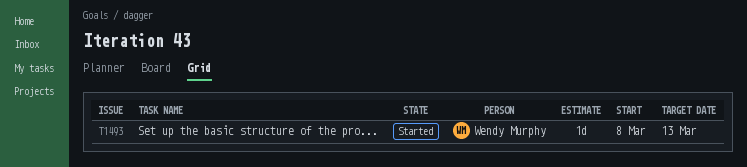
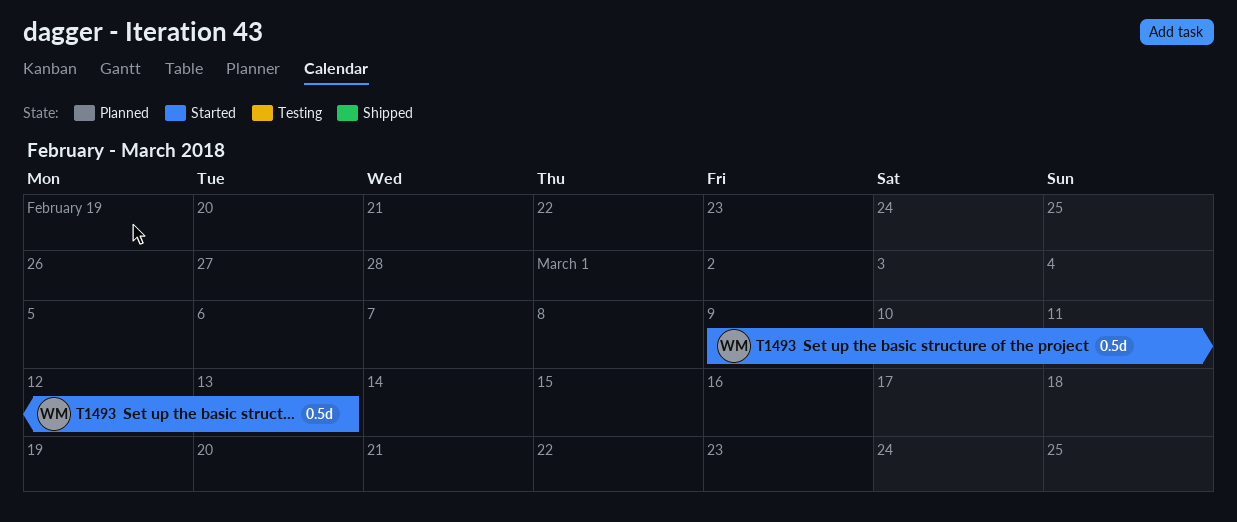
T1493, estimate: 1d -> 0.5d
T1493, start: Mar 8 -> Mar 9

